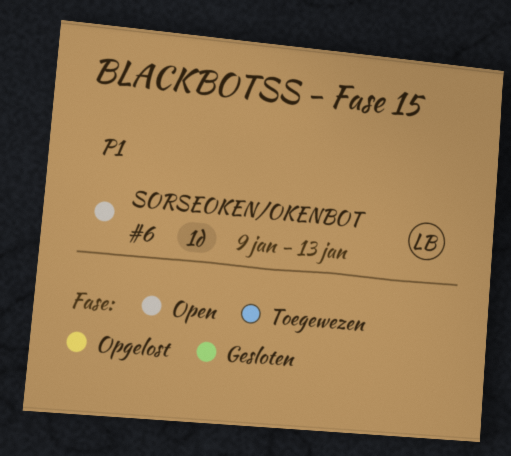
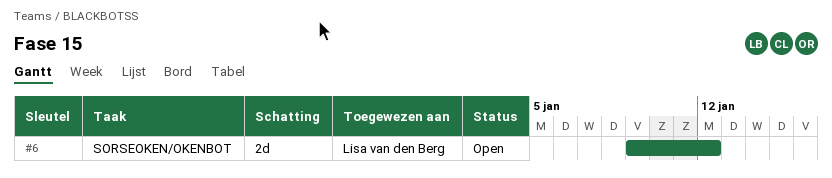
#6, estimate: 1d -> 2d
#6, due: Jan 13 -> Jan 12

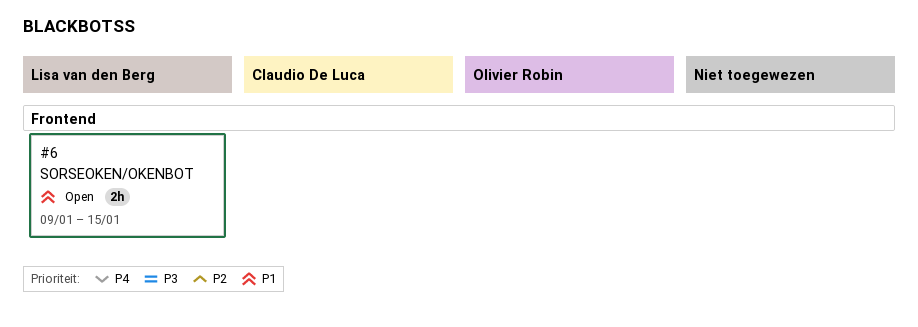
#6, estimate: 2d -> 2h
#6, due: Jan 12 -> Jan 15

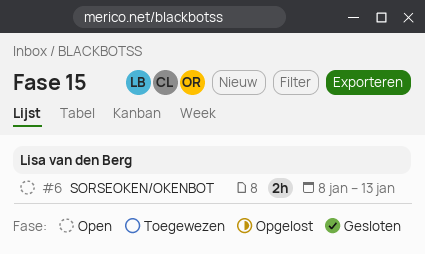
#6, start: Jan 9 -> Jan 8
#6, due: Jan 15 -> Jan 13

